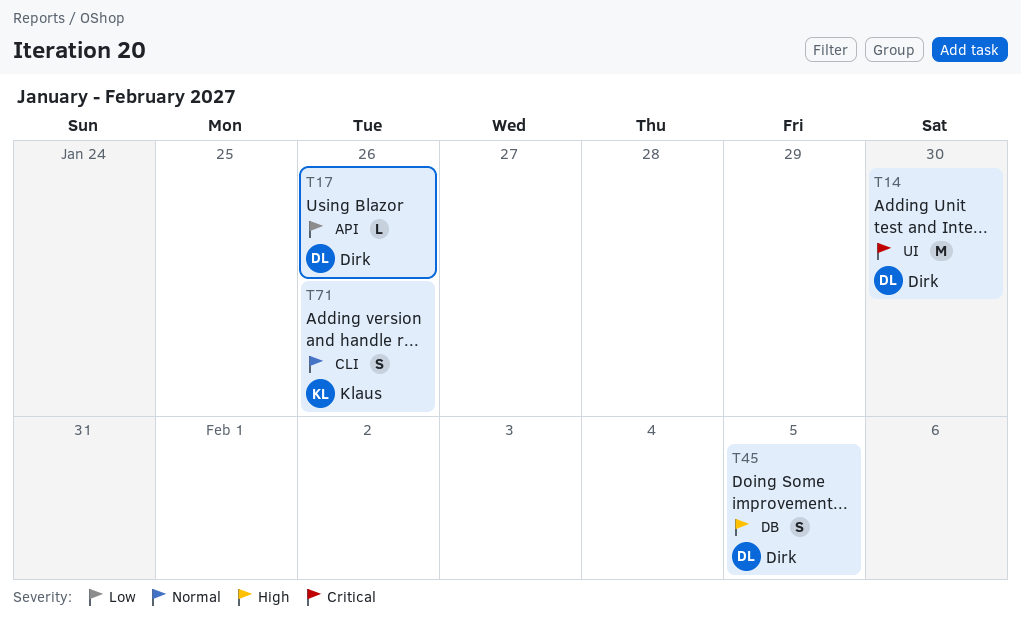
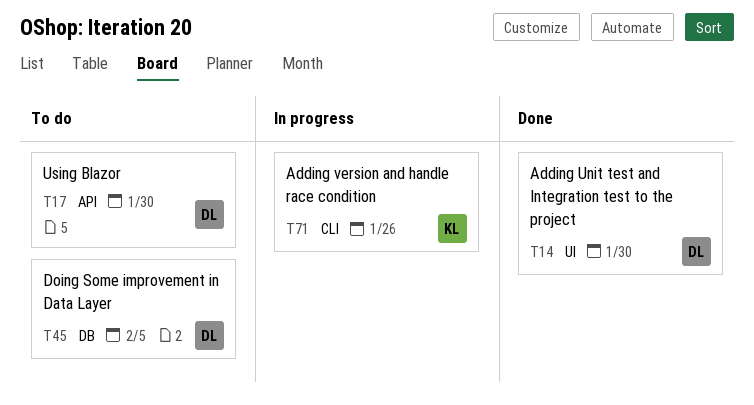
T17, due: Jan 26 -> Jan 30

